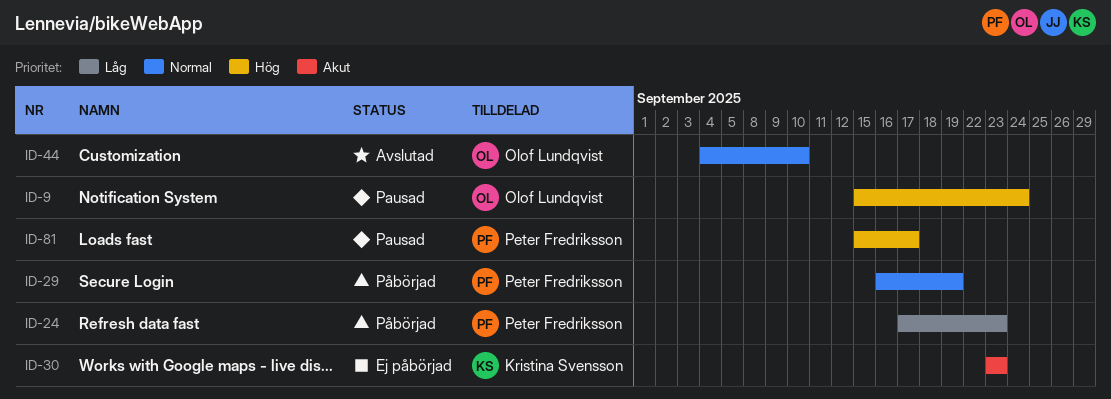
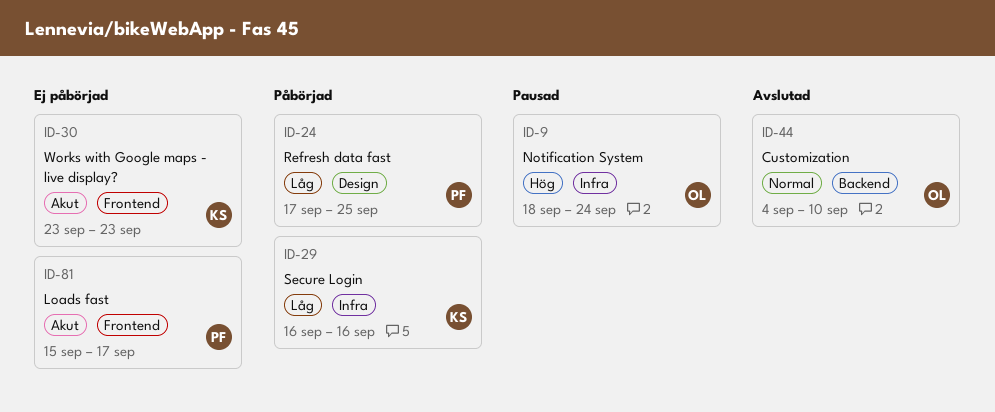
ID-9, start: Sep 15 -> Sep 18
ID-24, due: Sep 23 -> Sep 25
ID-29, owner: Peter Fredriksson -> Kristina Svensson
ID-29, priority: Normal -> Låg
ID-29, due: Sep 19 -> Sep 16
ID-81, status: Pausad -> Ej påbörjad
ID-81, priority: Hög -> Akut

